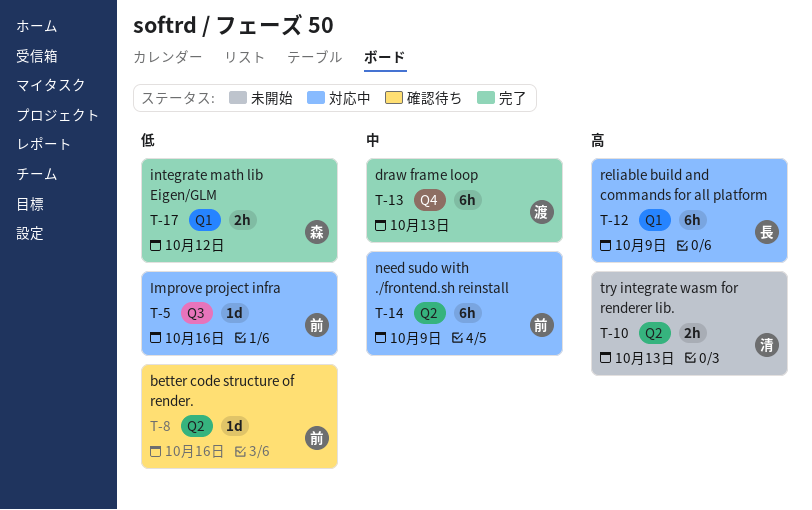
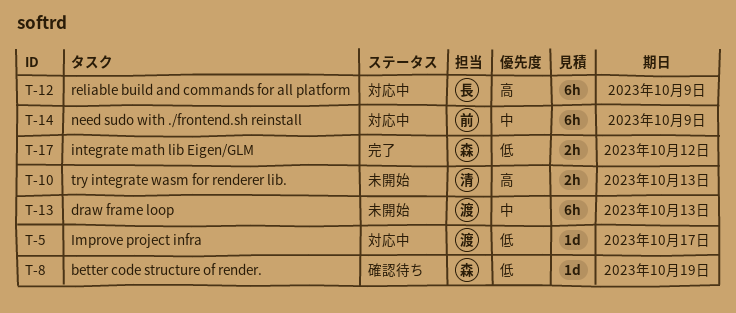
T-5, owner: 前 -> 渡
T-5, due: Oct 16 -> Oct 17
T-8, owner: 前 -> 森
T-8, due: Oct 16 -> Oct 19
T-13, status: 完了 -> 未開始

